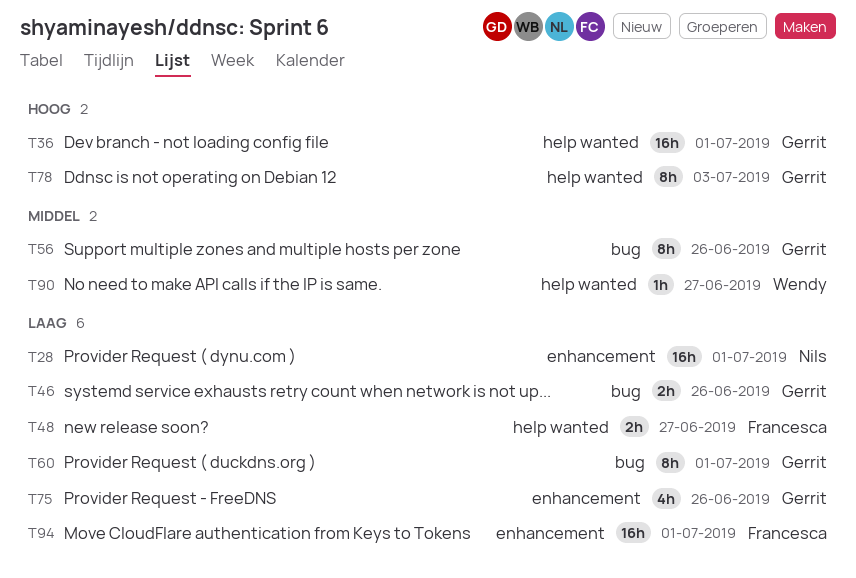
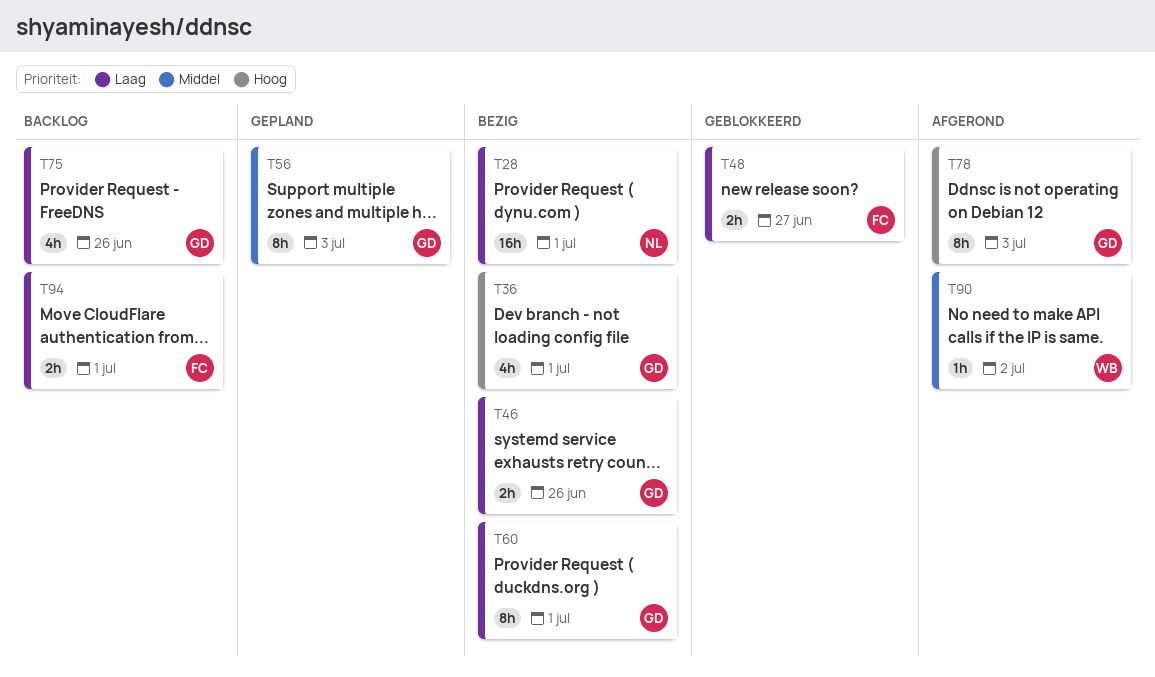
T36, estimate: 16h -> 4h
T56, due: Jun 26 -> Jul 3
T90, due: Jun 27 -> Jul 2
T94, estimate: 16h -> 2h

